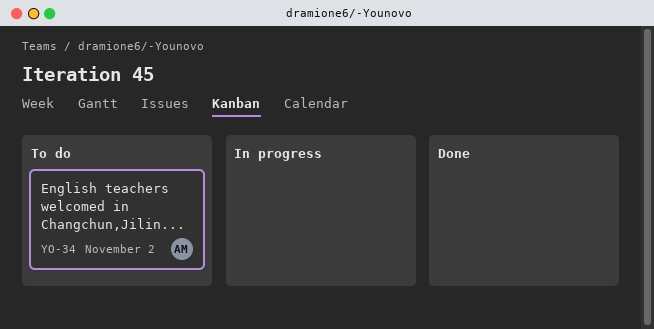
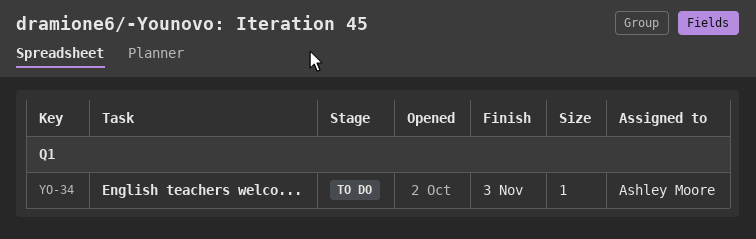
YO-34, due: Nov 2 -> Nov 3

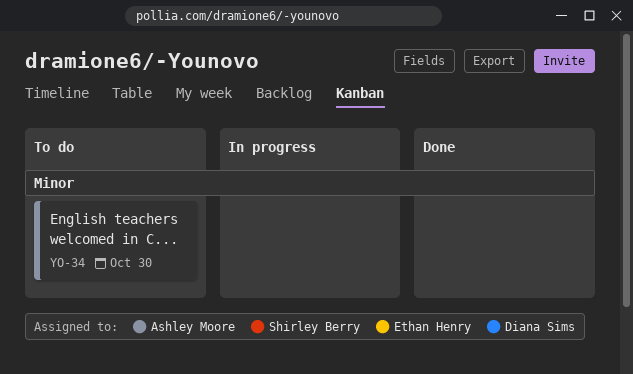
YO-34, due: Nov 3 -> Oct 30

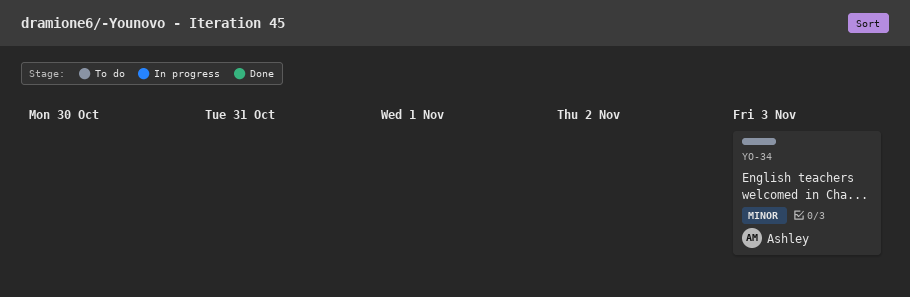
YO-34, due: Oct 30 -> Nov 3

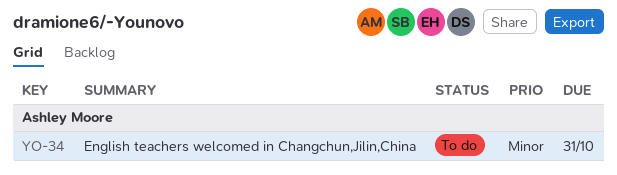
YO-34, due: Nov 3 -> Oct 31

